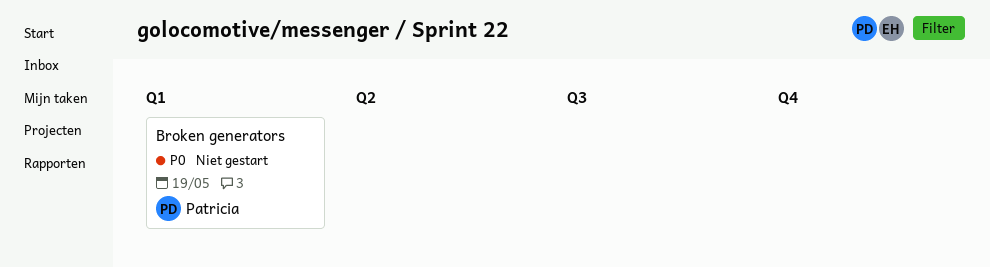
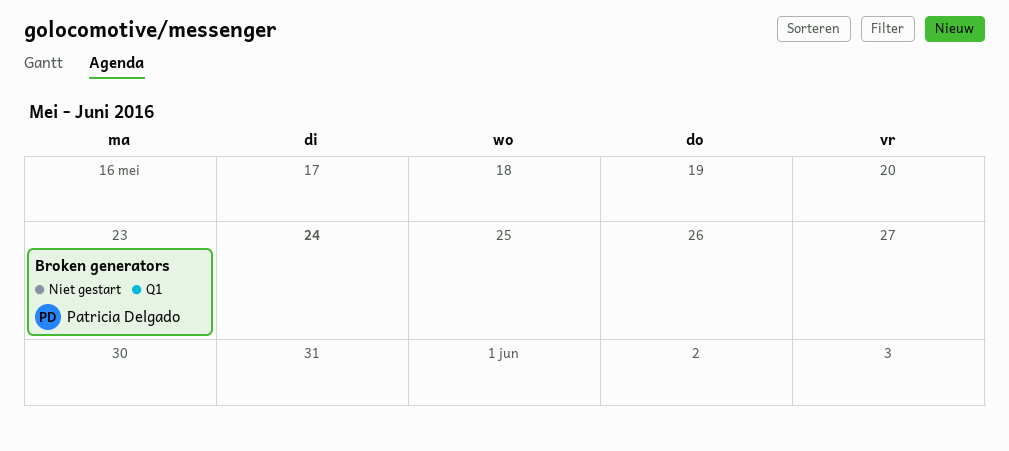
Broken generators, due: May 19 -> May 23

